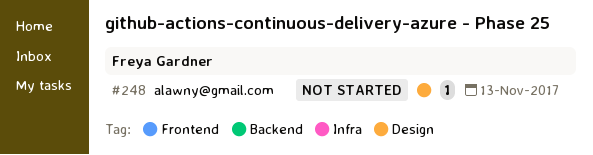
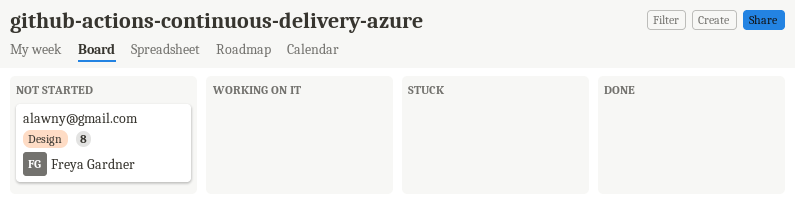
alawny@gmail.com, estimate: 1 -> 8

